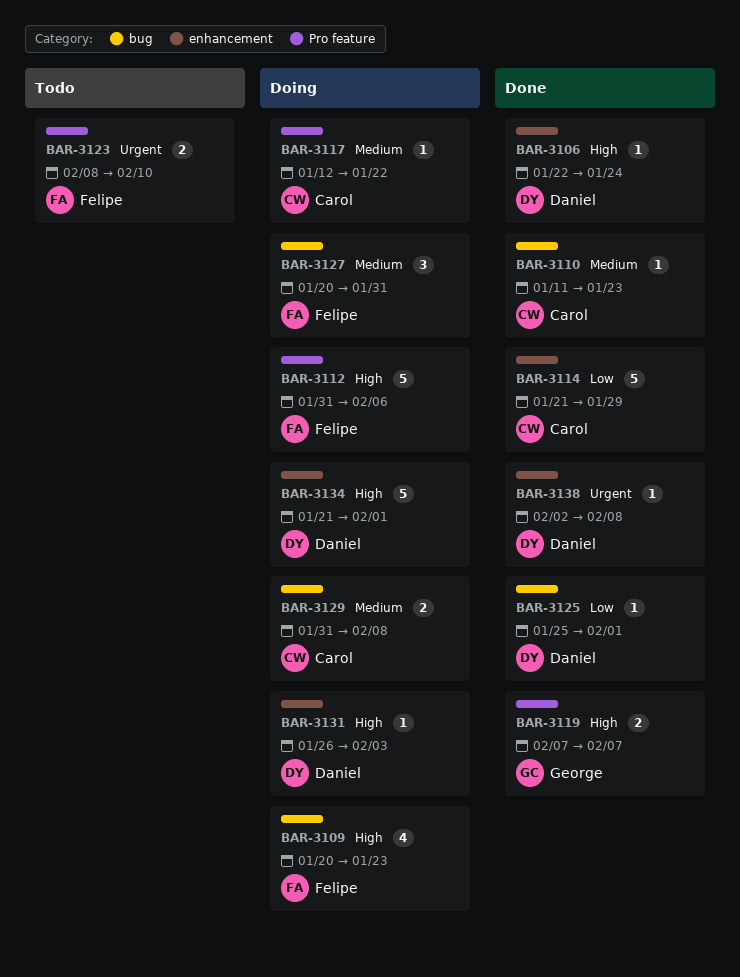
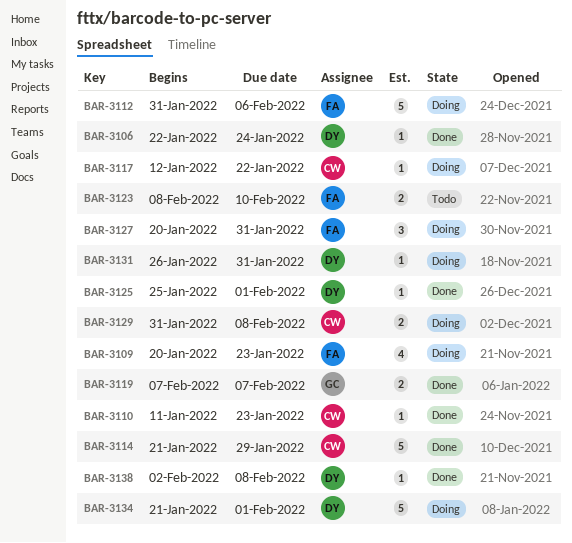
BAR-3131, due: Feb 3 -> Jan 31

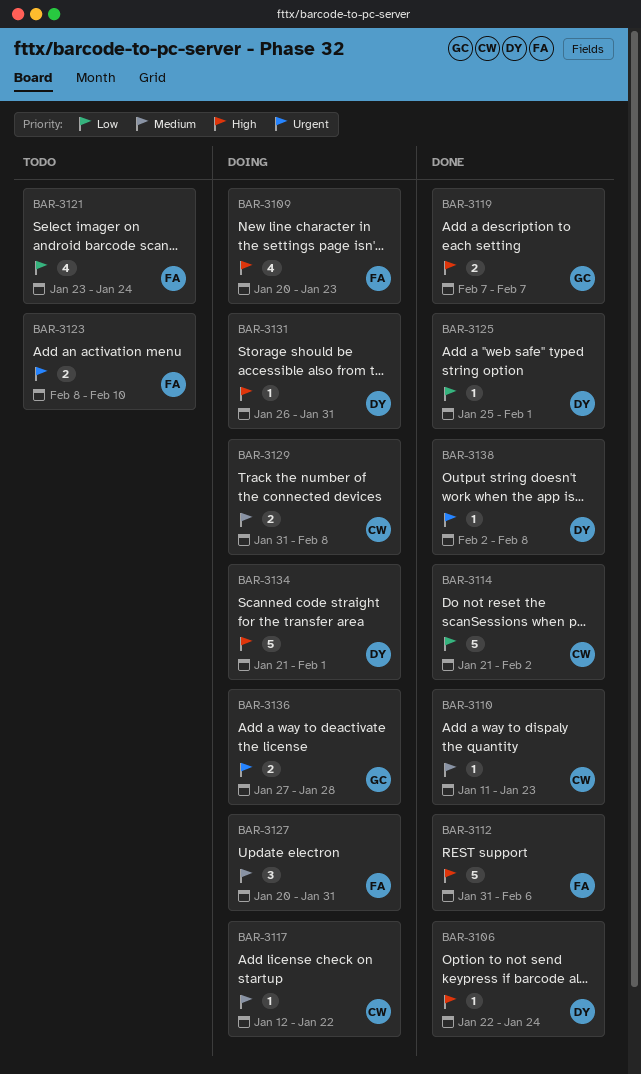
BAR-3112, status: Doing -> Done
BAR-3114, due: Jan 29 -> Feb 2
BAR-3121: none -> present
BAR-3136: none -> present

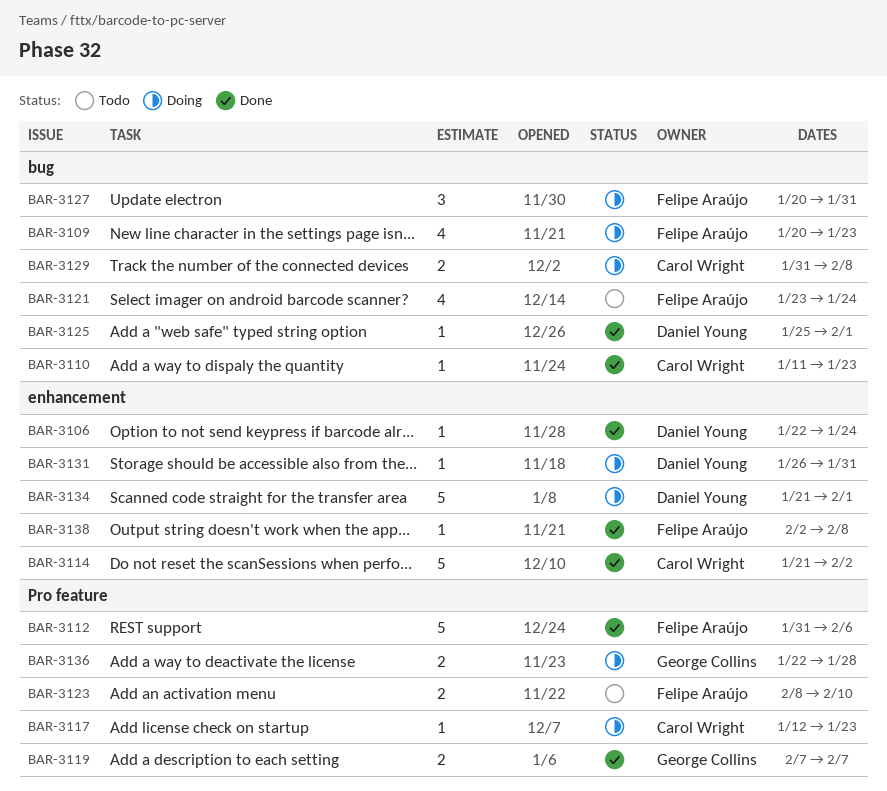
BAR-3117, due: Jan 22 -> Jan 23
BAR-3136, start: Jan 27 -> Jan 22
BAR-3138, owner: Daniel Young -> Felipe Araújo

